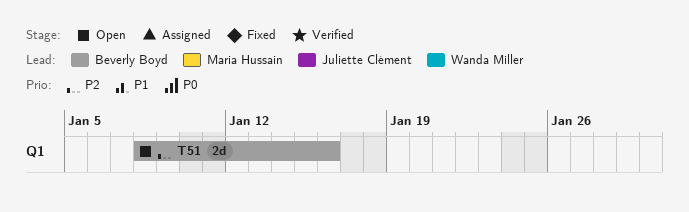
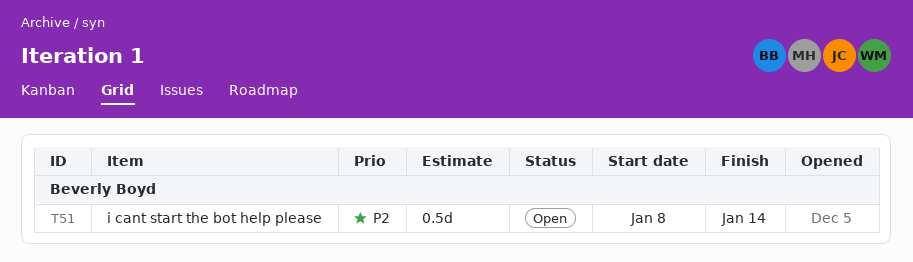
T51, estimate: 2d -> 0.5d
T51, due: Jan 16 -> Jan 14

